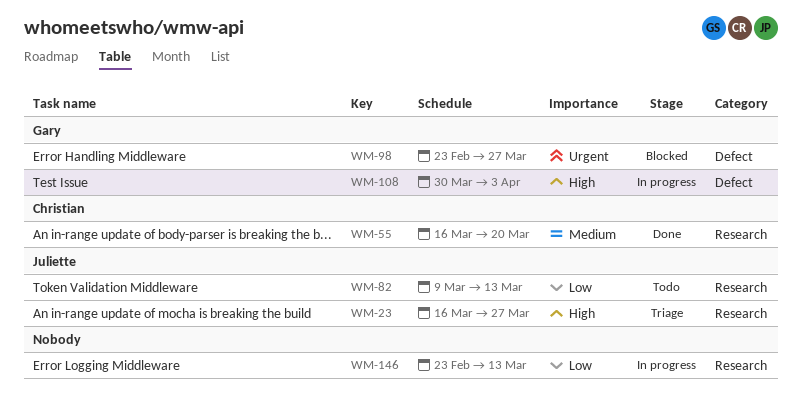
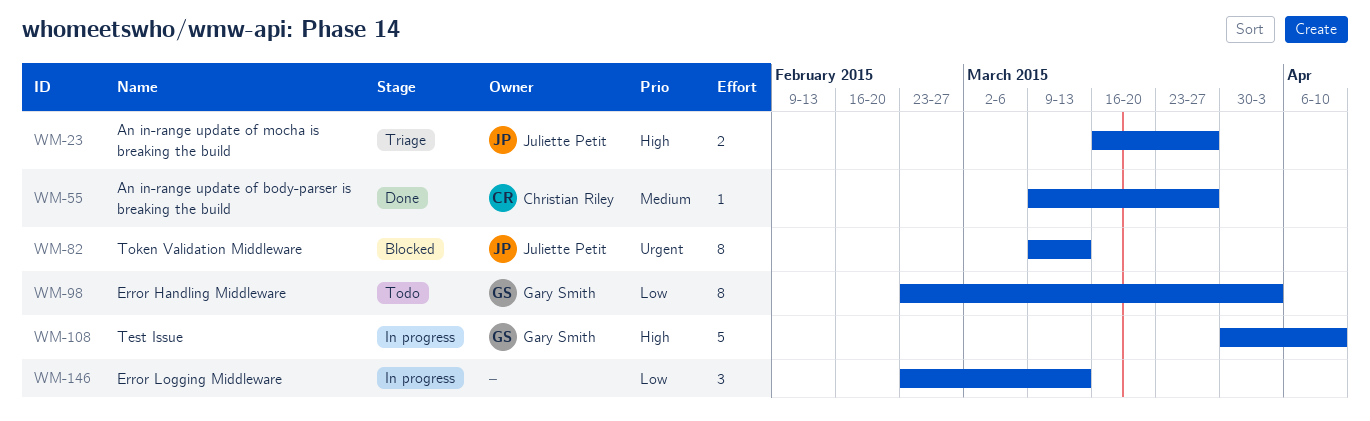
WM-55, start: Mar 16 -> Mar 9
WM-55, due: Mar 20 -> Mar 27
WM-82, status: Todo -> Blocked
WM-82, priority: Low -> Urgent
WM-98, status: Blocked -> Todo
WM-98, priority: Urgent -> Low
WM-98, due: Mar 27 -> Apr 3
WM-108, due: Apr 3 -> Apr 10

